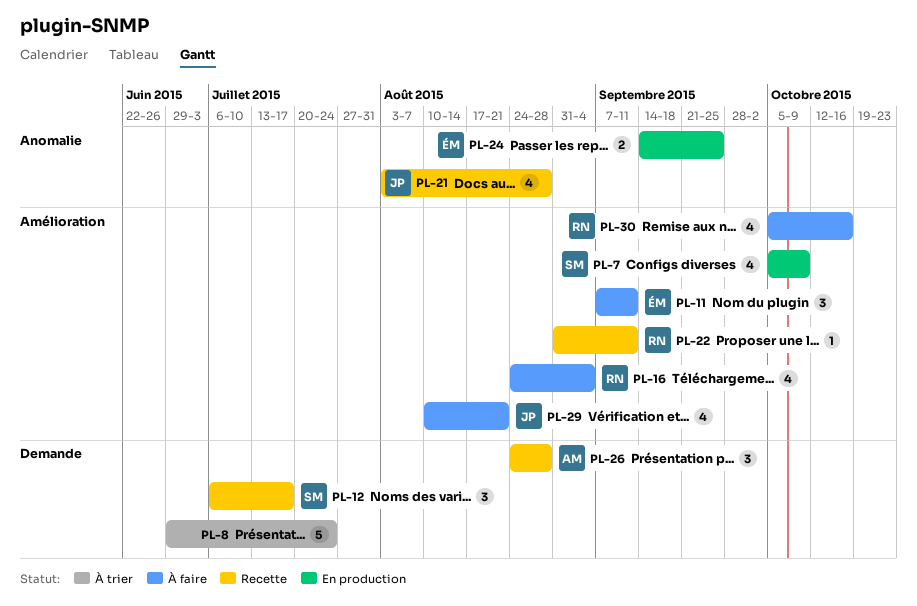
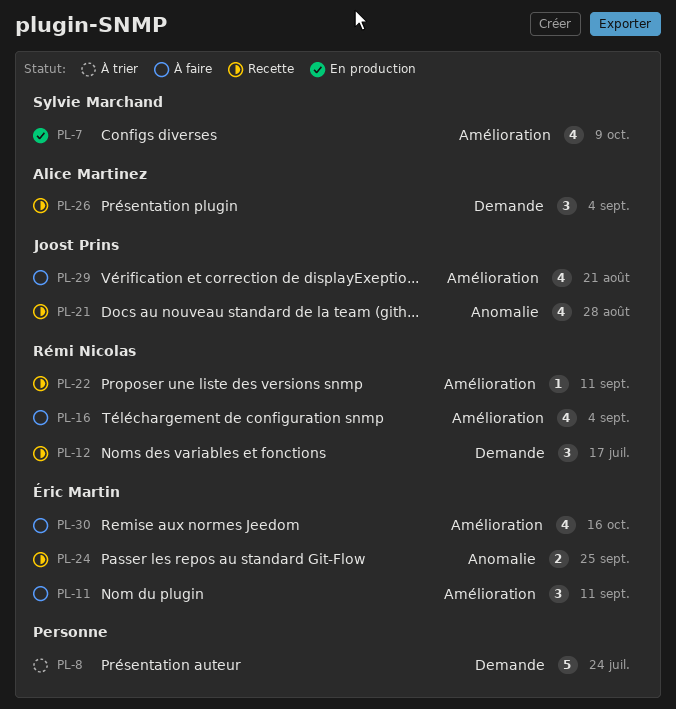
PL-12, owner: Sylvie Marchand -> Rémi Nicolas
PL-24, status: En production -> Recette
PL-26, due: Aug 28 -> Sep 4
PL-30, owner: Rémi Nicolas -> Éric Martin

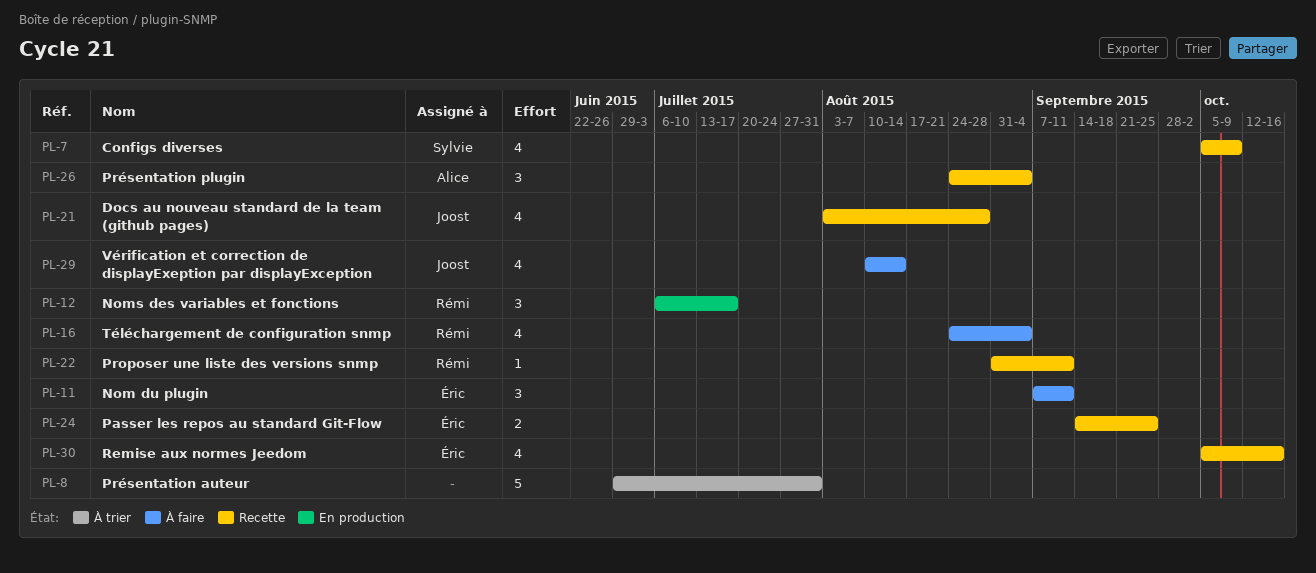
PL-7, status: En production -> Recette
PL-8, due: Jul 24 -> Jul 31
PL-12, status: Recette -> En production
PL-29, due: Aug 21 -> Aug 14
PL-30, status: À faire -> Recette

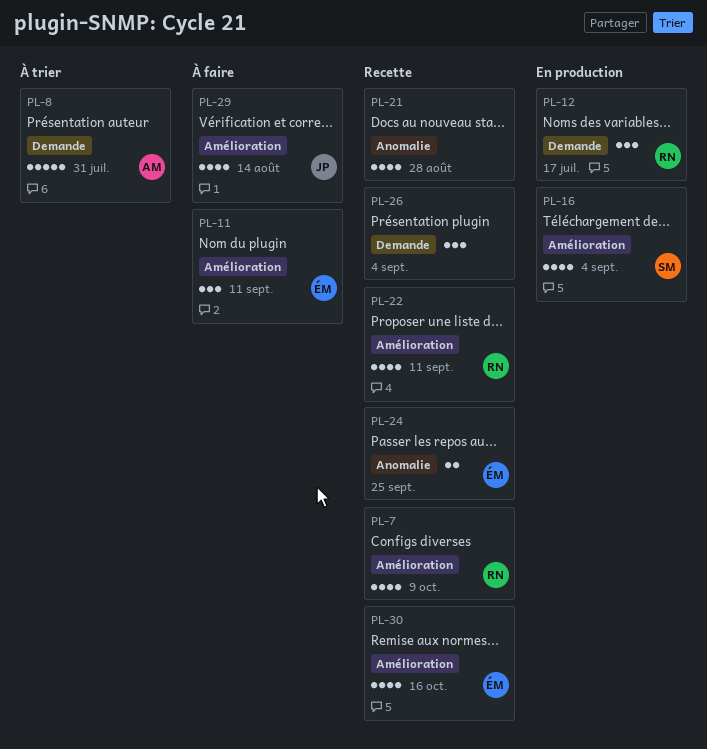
PL-7, owner: Sylvie -> Rémi
PL-8, owner: none -> Alice
PL-16, status: À faire -> En production
PL-16, owner: Rémi -> Sylvie
PL-21, owner: Joost -> none
PL-22, estimate: 1 -> 4
PL-26, owner: Alice -> none

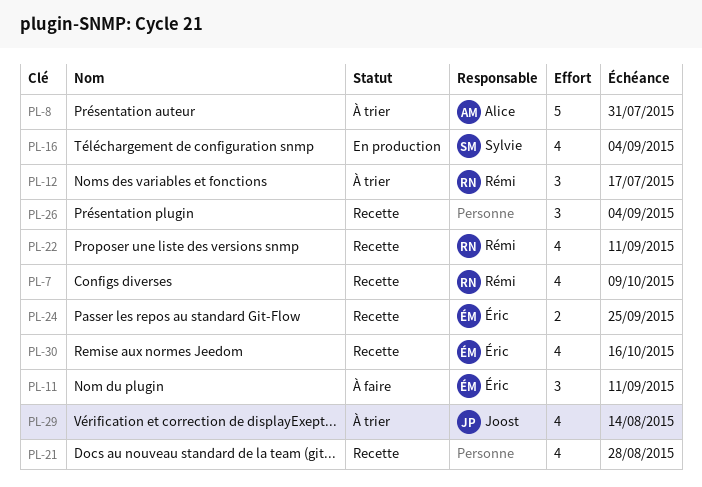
PL-12, status: En production -> À trier
PL-29, status: À faire -> À trier

